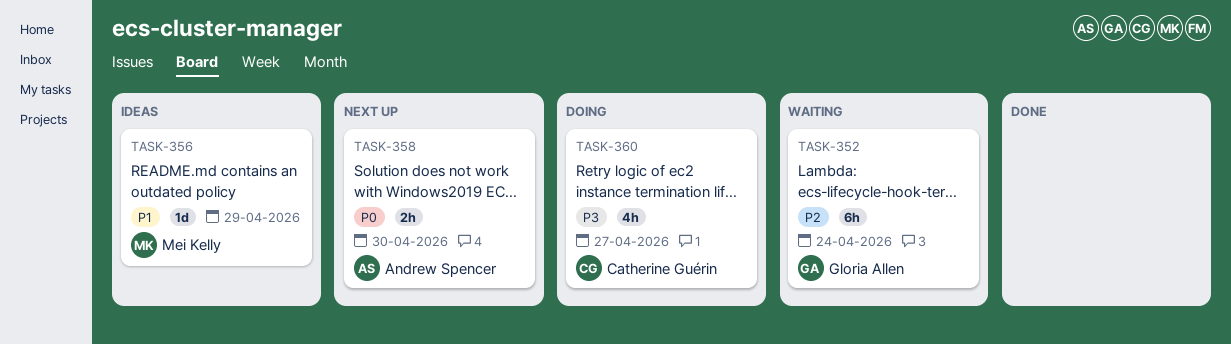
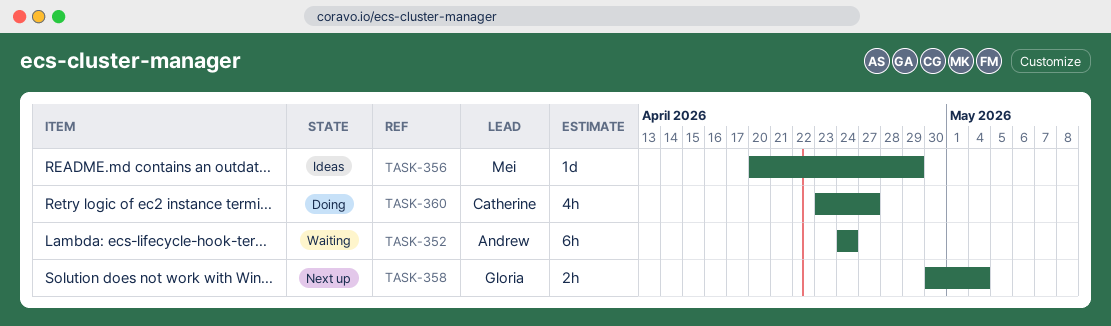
TASK-352, owner: Gloria Allen -> Andrew Spencer
TASK-358, owner: Andrew Spencer -> Gloria Allen
TASK-358, due: Apr 30 -> May 4

